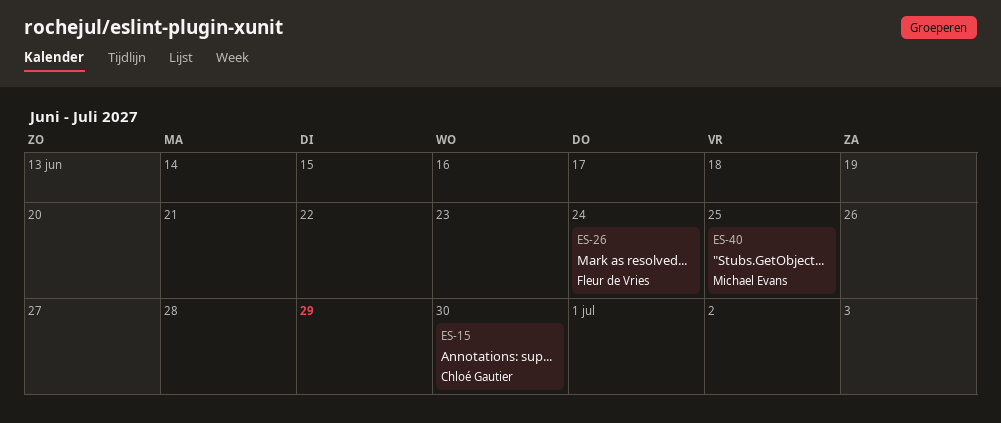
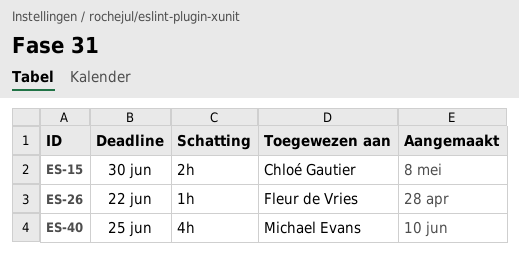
ES-26, due: Jun 24 -> Jun 22

